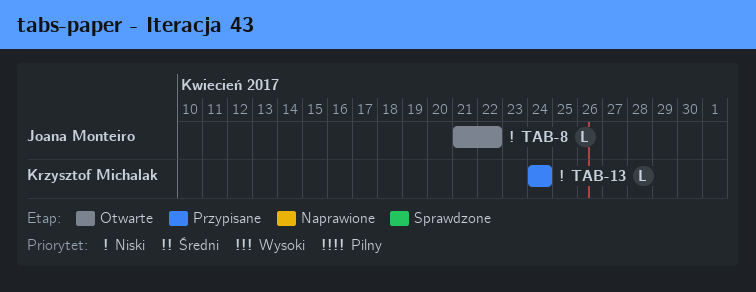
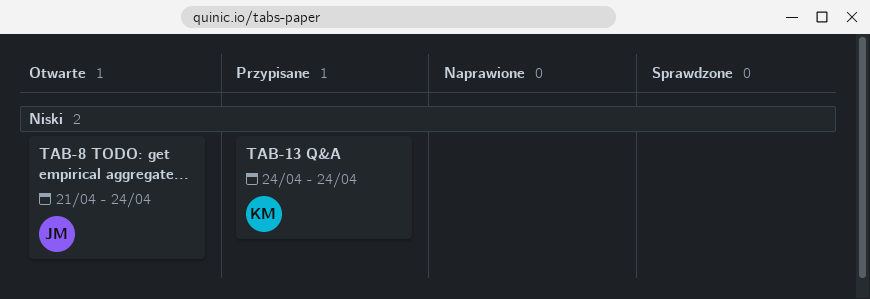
TAB-8, due: Apr 22 -> Apr 24

